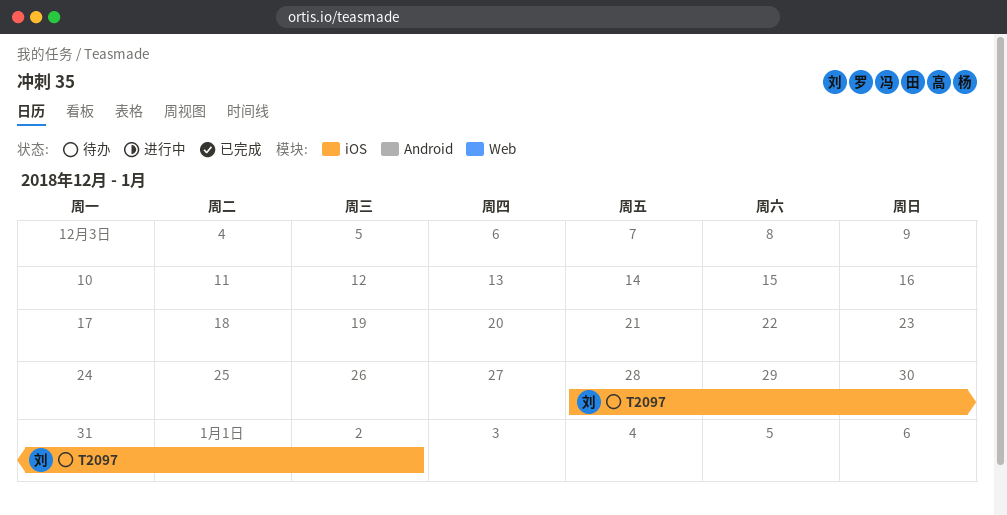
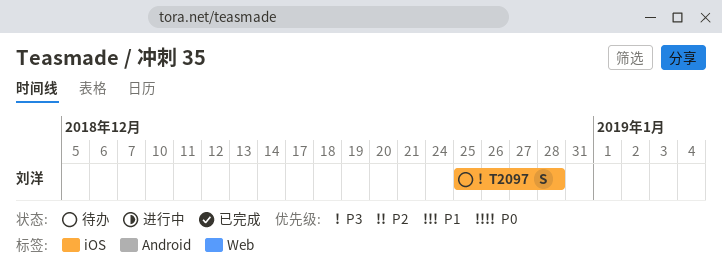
T2097, start: Dec 28 -> Dec 25
T2097, due: Jan 2 -> Dec 28

